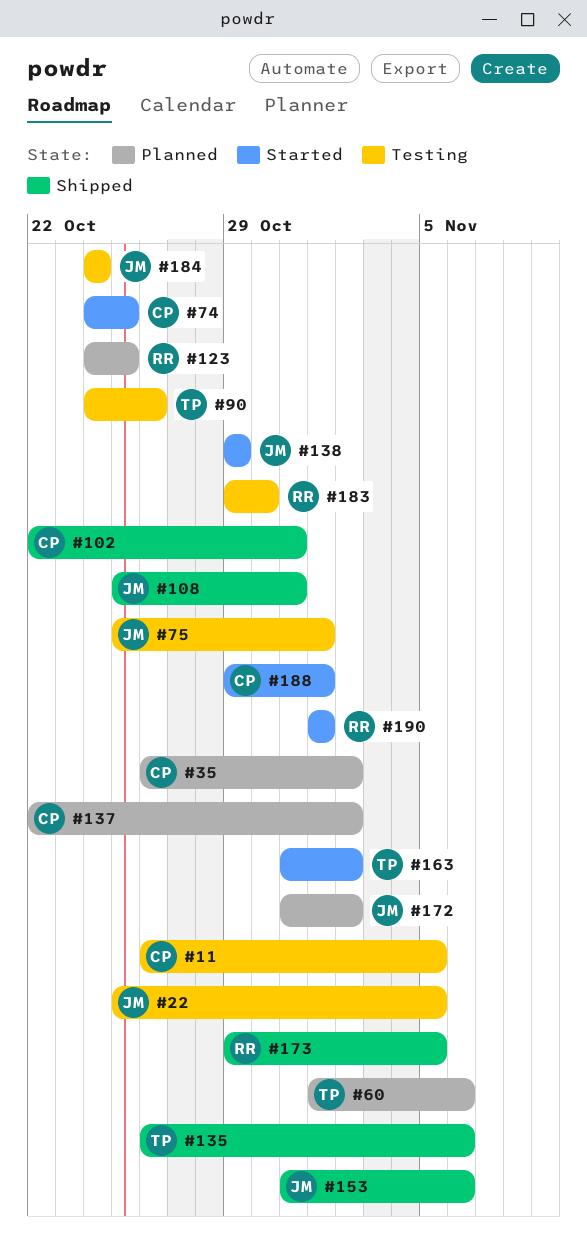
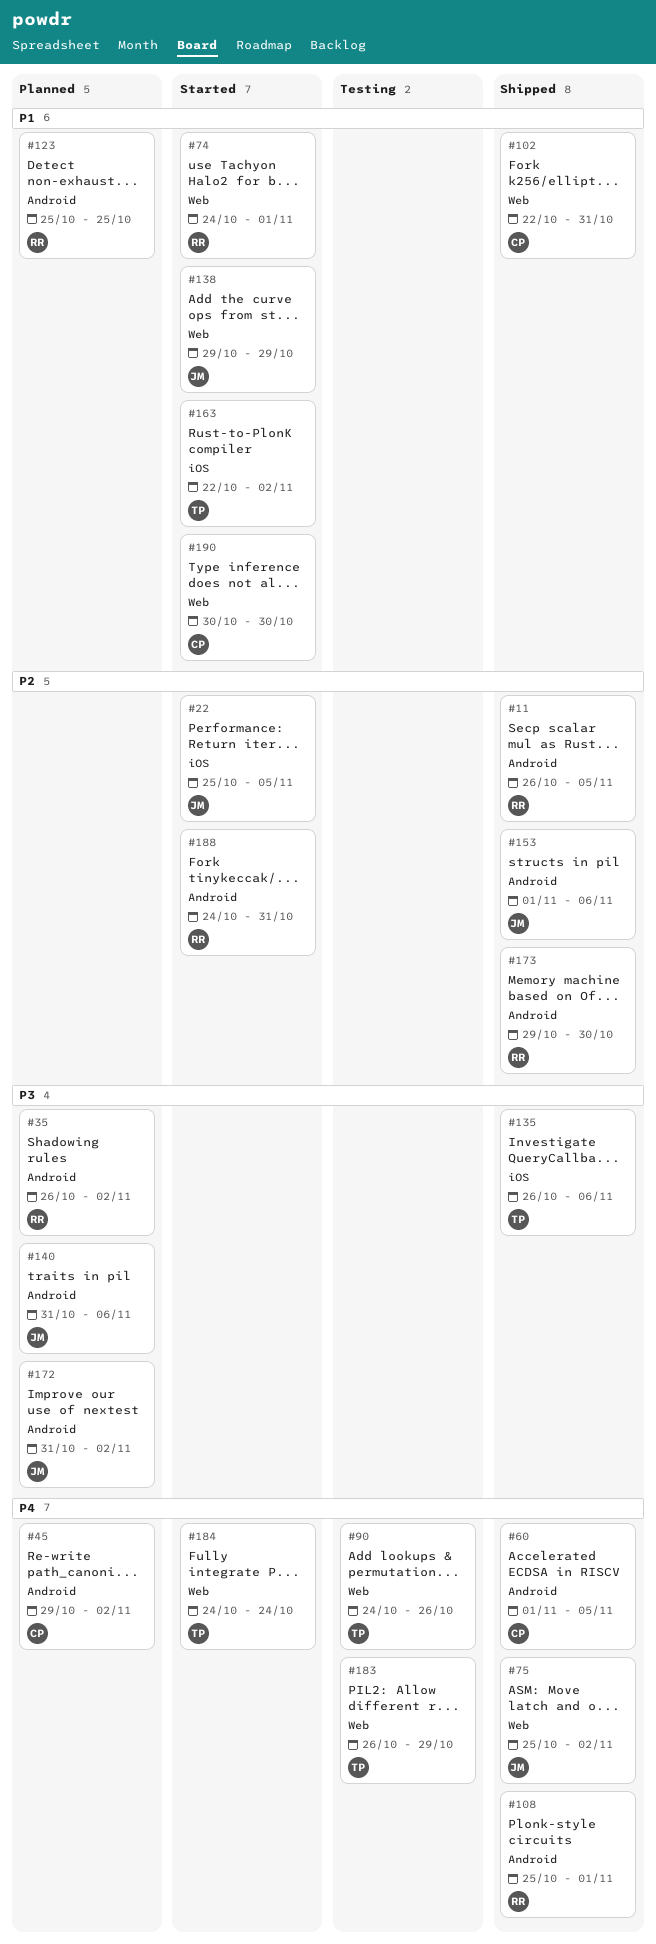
#11, status: Testing -> Shipped
#11, owner: CP -> RR
#22, status: Testing -> Started
#35, owner: CP -> RR
#45: none -> present
#60, status: Planned -> Shipped
#60, owner: TP -> CP
#60, due: Nov 6 -> Nov 5
#74, owner: CP -> RR
#74, due: Oct 25 -> Nov 1
#75, status: Testing -> Shipped
#75, due: Nov 1 -> Nov 2
#108, owner: JM -> RR
#108, due: Oct 31 -> Nov 1
#123, start: Oct 24 -> Oct 25
#137: present -> none
#140: none -> present
#153, start: Oct 31 -> Nov 1
#163, start: Oct 31 -> Oct 22
#173, due: Nov 5 -> Oct 30
#183, owner: RR -> TP
#183, start: Oct 29 -> Oct 26
#183, due: Oct 30 -> Oct 29
#184, status: Testing -> Started
#184, owner: JM -> TP
#188, owner: CP -> RR
#188, start: Oct 29 -> Oct 24
#188, due: Nov 1 -> Oct 31
#190, owner: RR -> CP
#190, start: Nov 1 -> Oct 30
#190, due: Nov 1 -> Oct 30

